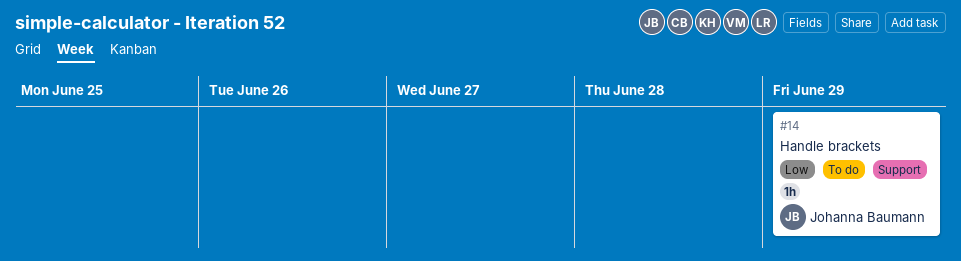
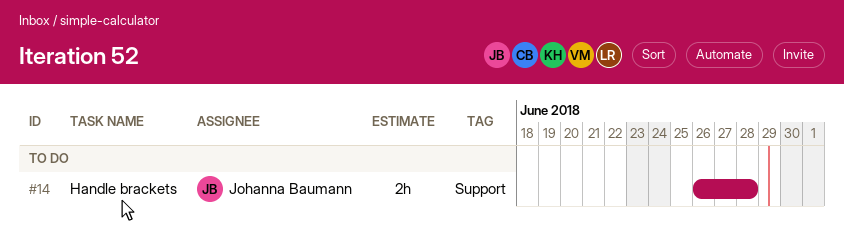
#14, estimate: 1h -> 2h
#14, due: Jun 29 -> Jun 28

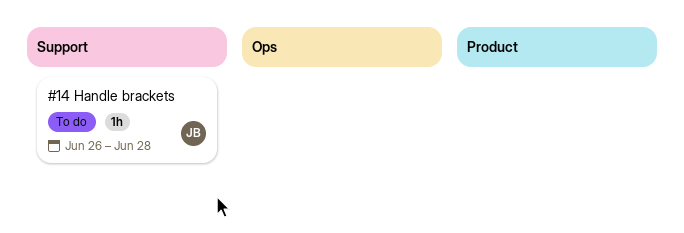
#14, estimate: 2h -> 1h

